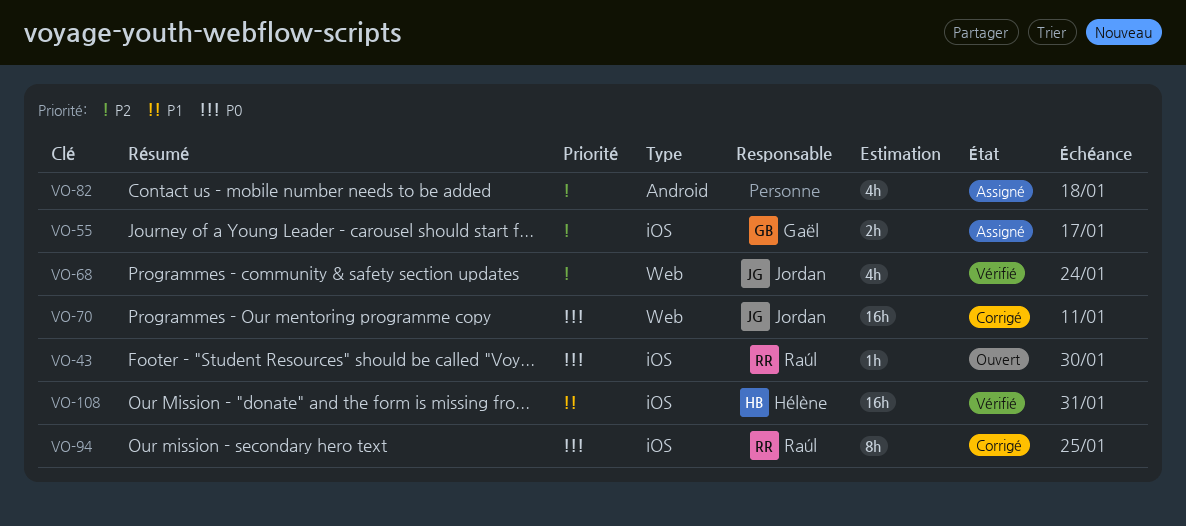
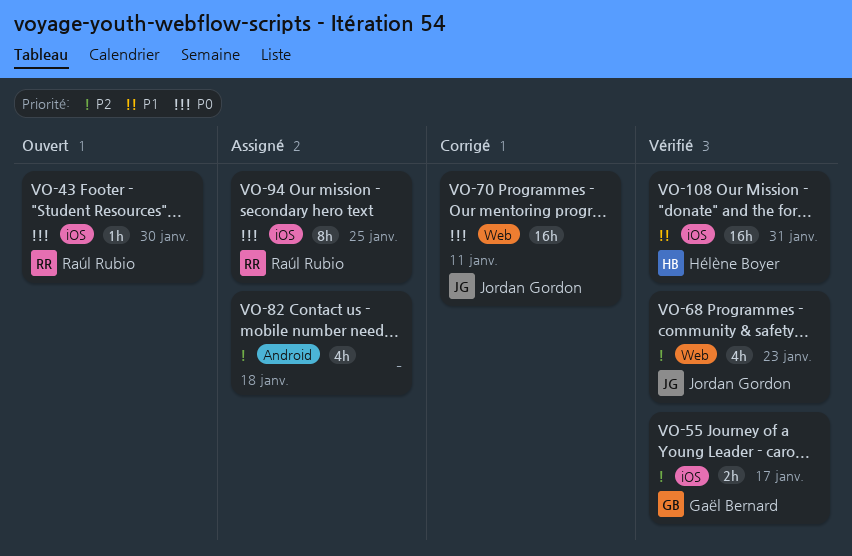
VO-55, status: Assigné -> Vérifié
VO-68, due: Jan 24 -> Jan 23
VO-94, status: Corrigé -> Assigné

